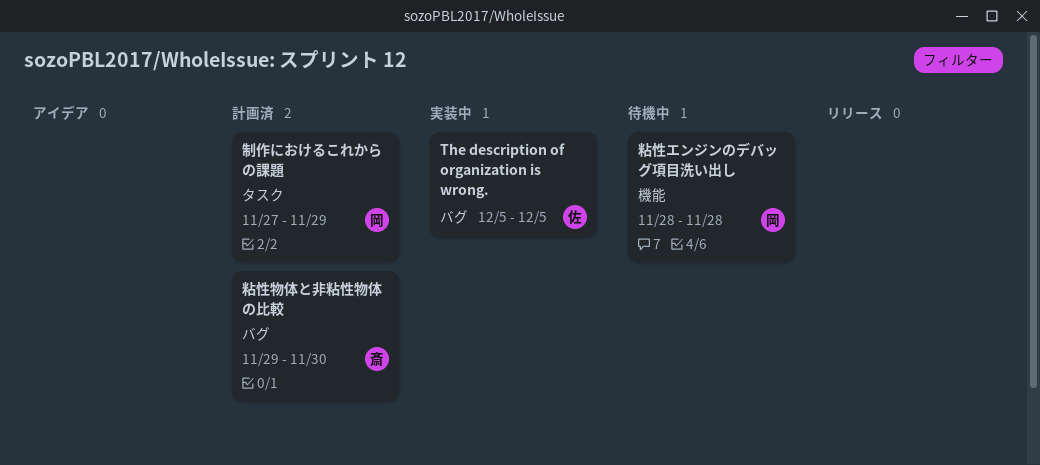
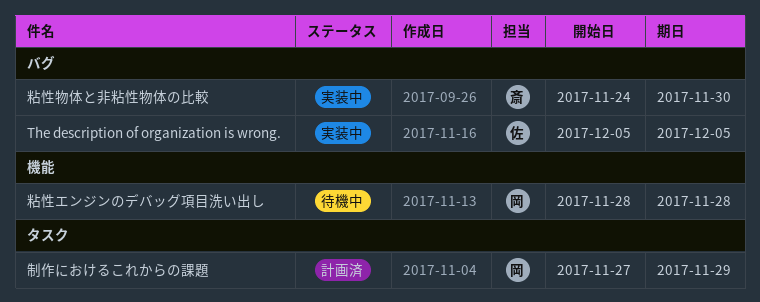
粘性物体と非粘性物体の比較, status: 計画済 -> 実装中
粘性物体と非粘性物体の比較, start: Nov 29 -> Nov 24

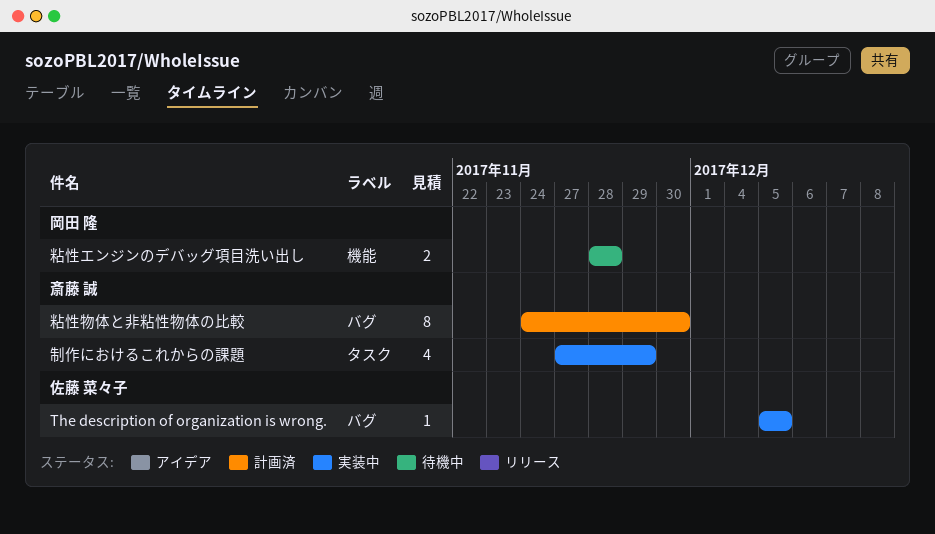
制作におけるこれからの課題, status: 計画済 -> 実装中
制作におけるこれからの課題, owner: 岡田 隆 -> 斎藤 誠
粘性物体と非粘性物体の比較, status: 実装中 -> 計画済

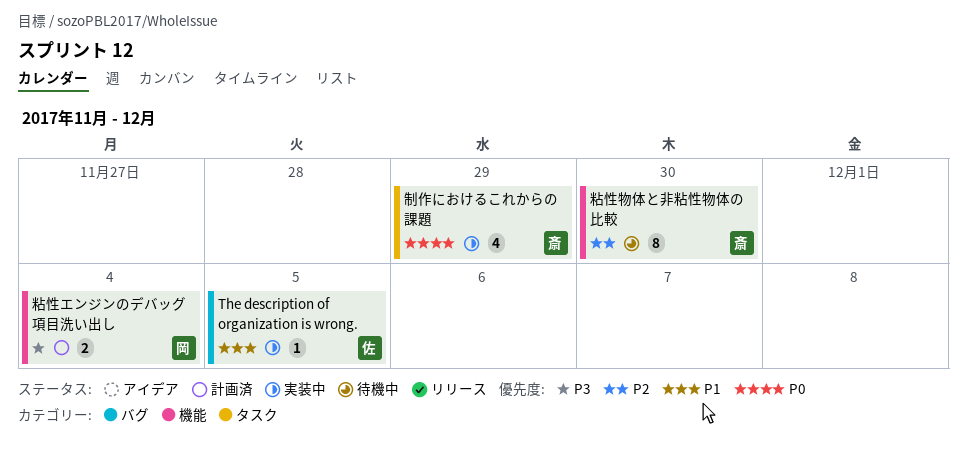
粘性エンジンのデバッグ項目洗い出し, status: 待機中 -> 計画済
粘性エンジンのデバッグ項目洗い出し, due: Nov 28 -> Dec 4
粘性物体と非粘性物体の比較, status: 計画済 -> 待機中
粘性物体と非粘性物体の比較, label: バグ -> 機能

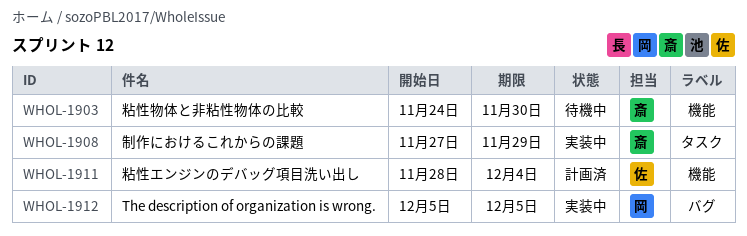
The description of organization is wrong., owner: 佐 -> 岡
粘性エンジンのデバッグ項目洗い出し, owner: 岡 -> 佐

